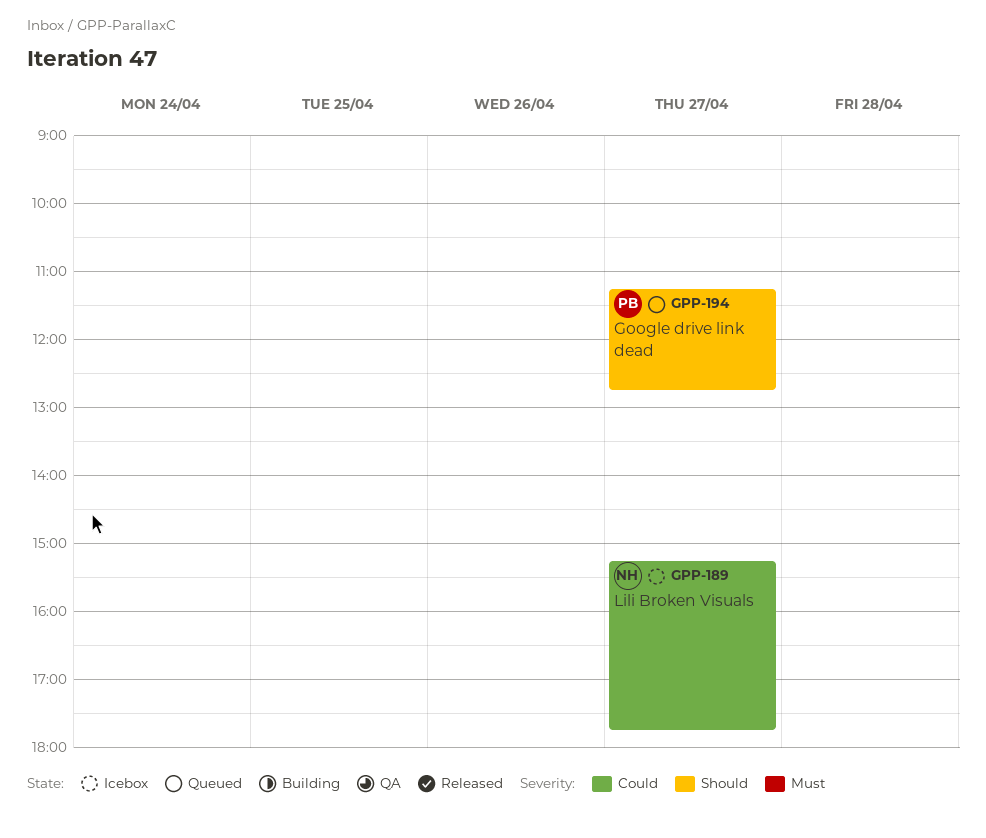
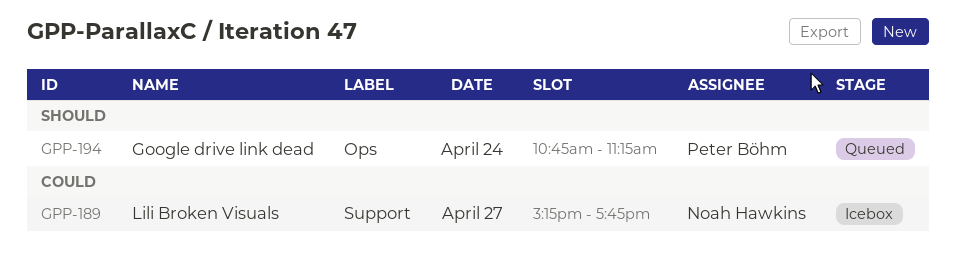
GPP-194, day: Apr 27 -> Apr 24
GPP-194, begins: 11:15 -> 10:45
GPP-194, ends: 12:45 -> 11:15

